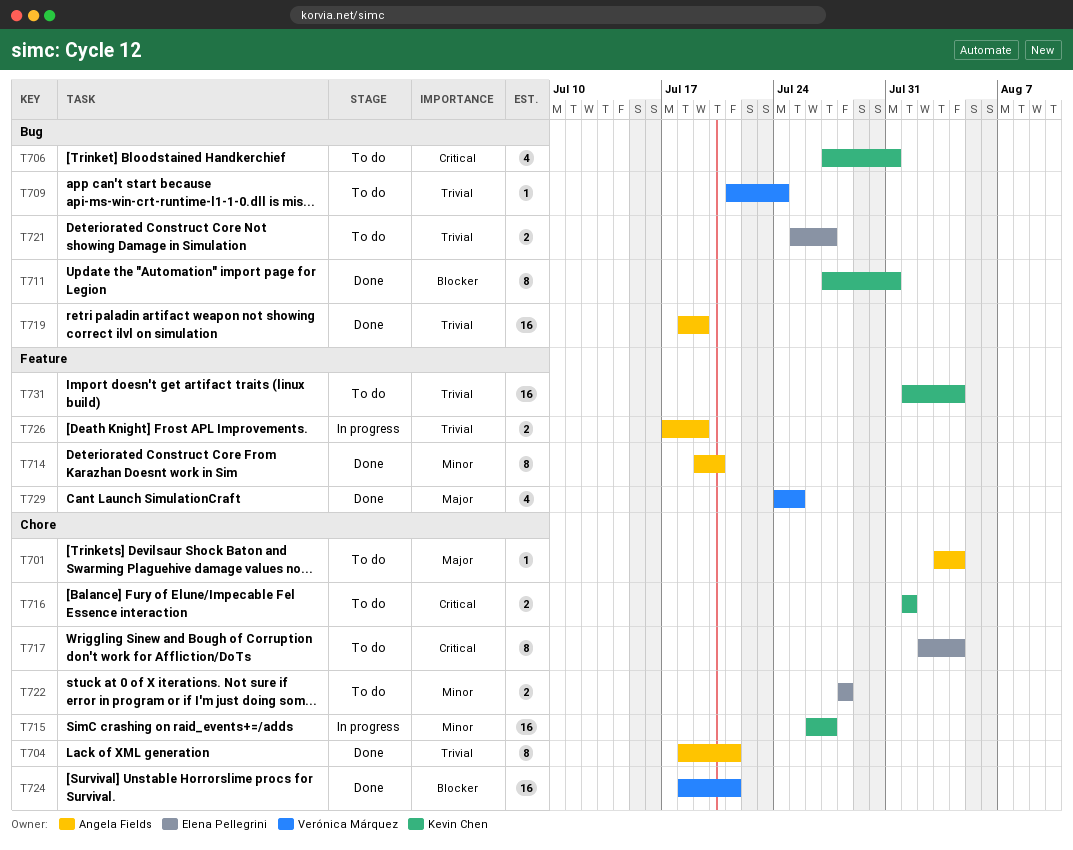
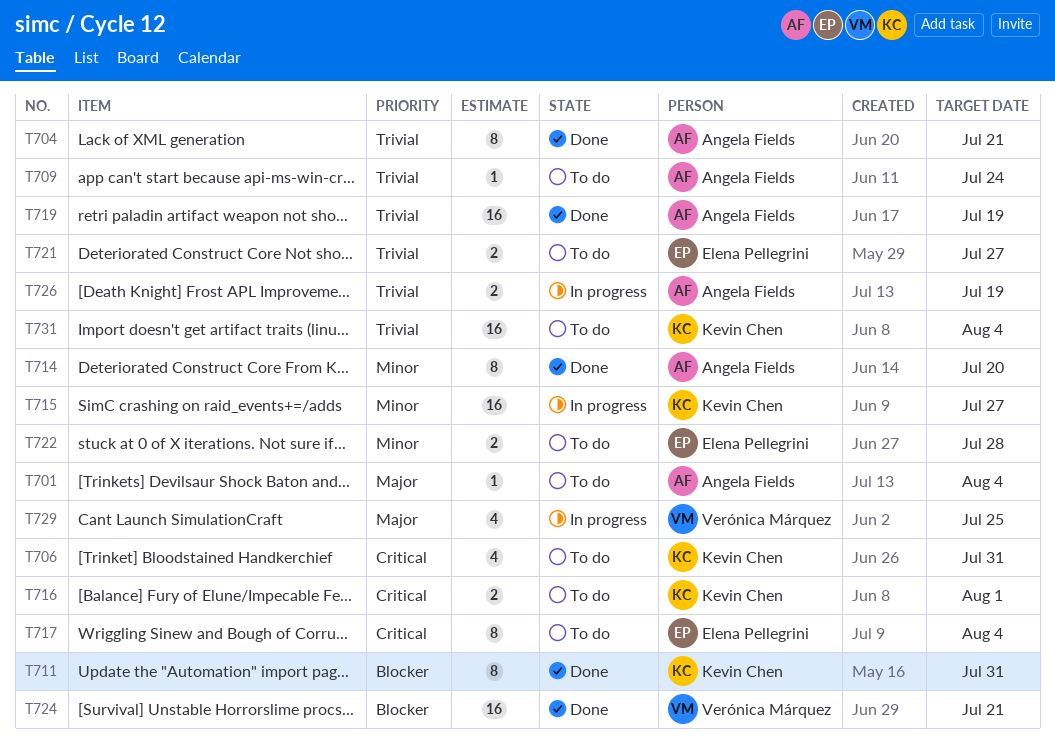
T709, owner: Verónica Márquez -> Angela Fields
T729, status: Done -> In progress

